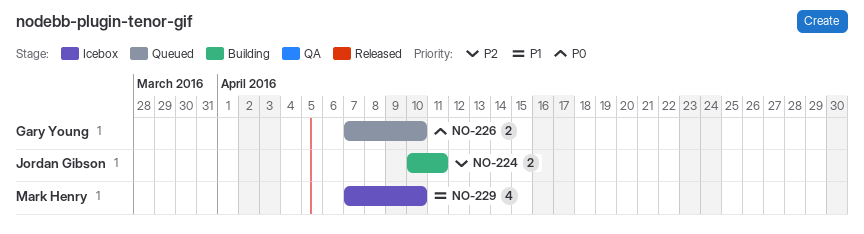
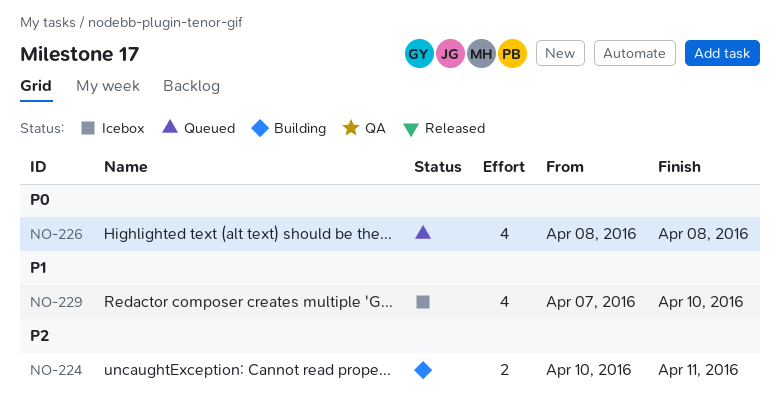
NO-226, estimate: 2 -> 4
NO-226, start: Apr 7 -> Apr 8
NO-226, due: Apr 10 -> Apr 8

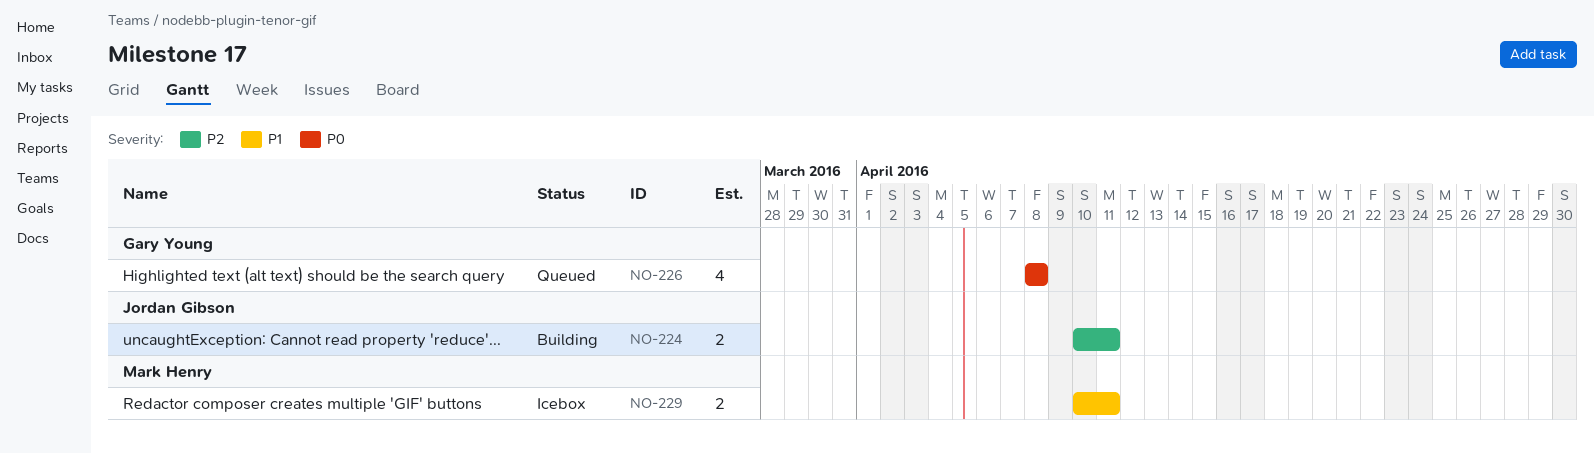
NO-229, estimate: 4 -> 2
NO-229, start: Apr 7 -> Apr 10
NO-229, due: Apr 10 -> Apr 11

